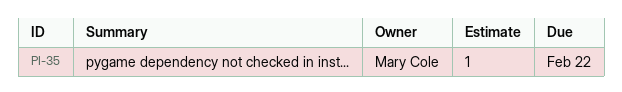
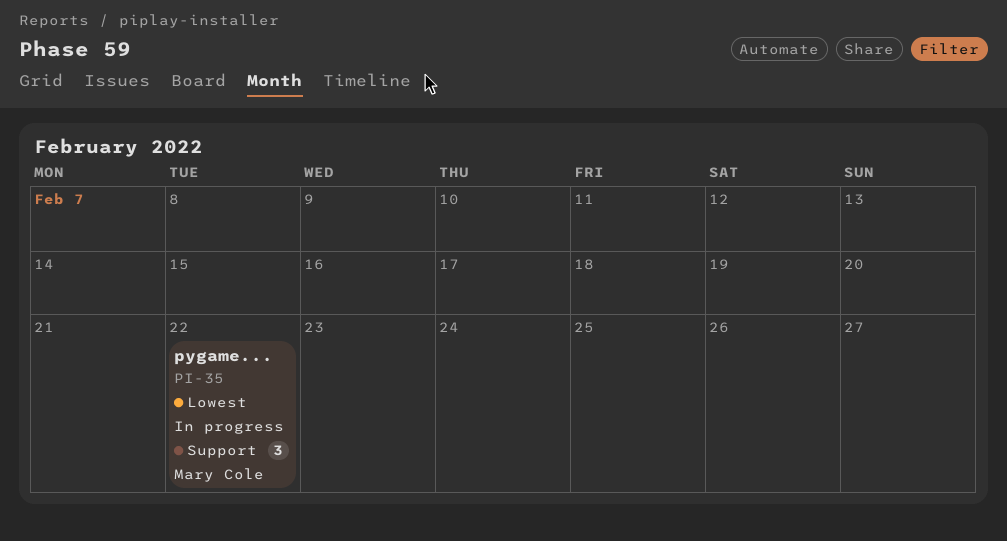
PI-35, estimate: 1 -> 3

